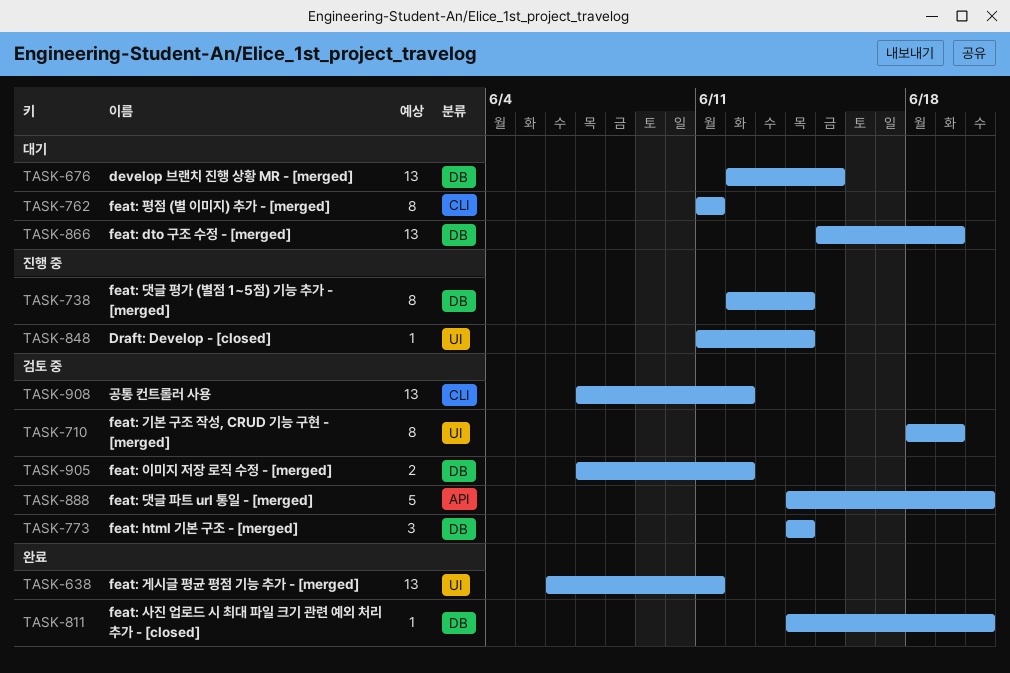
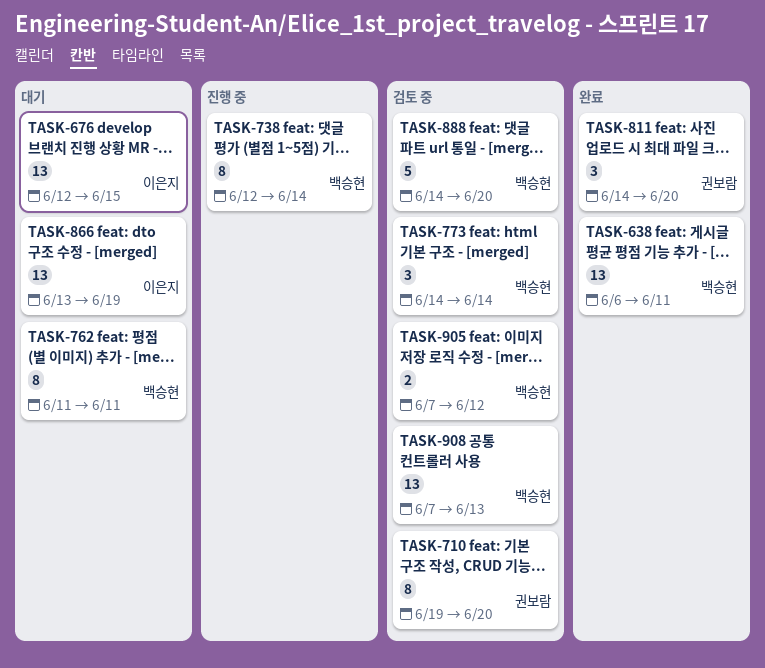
TASK-710, start: Jun 18 -> Jun 19
TASK-710, due: Jun 19 -> Jun 20
TASK-811, estimate: 1 -> 3
TASK-848: present -> none
TASK-866, start: Jun 15 -> Jun 13
TASK-908, due: Jun 12 -> Jun 13

